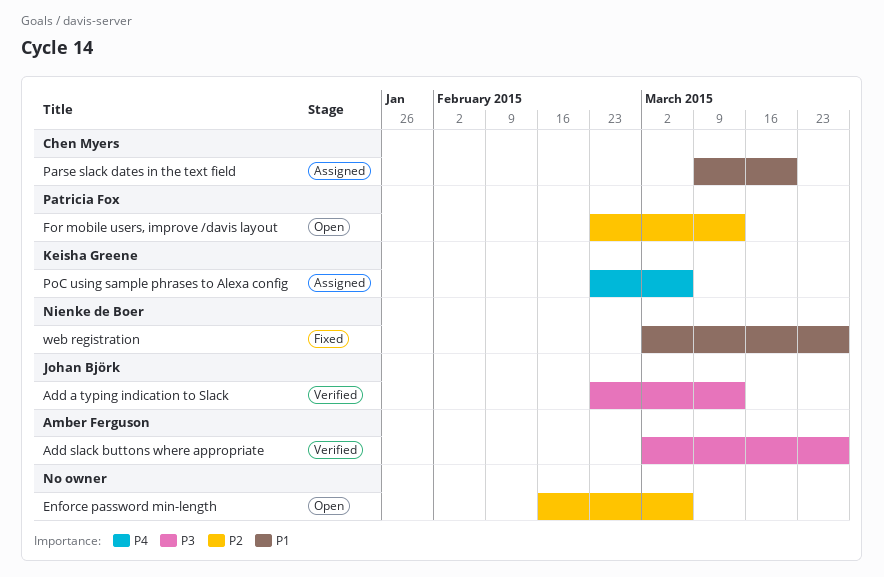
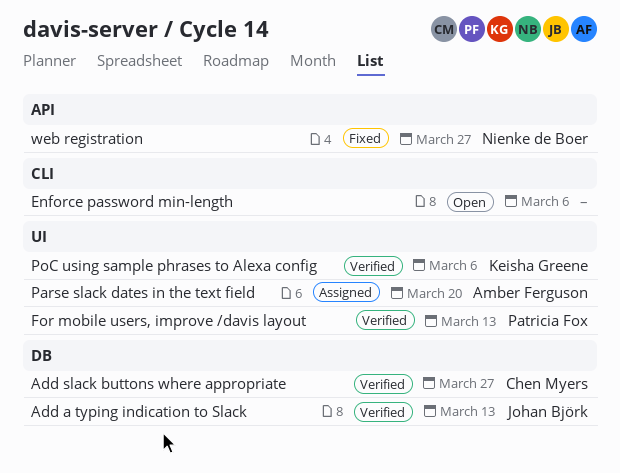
Add slack buttons where appropriate, owner: Amber Ferguson -> Chen Myers
For mobile users, improve /davis layout, status: Open -> Verified
Parse slack dates in the text field, owner: Chen Myers -> Amber Ferguson
PoC using sample phrases to Alexa config, status: Assigned -> Verified

